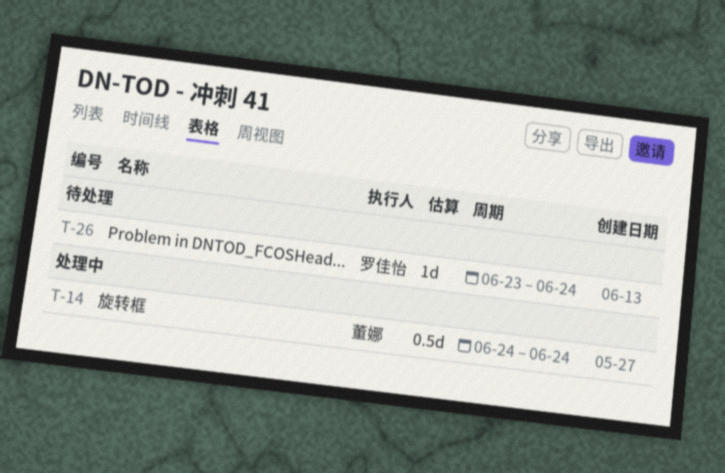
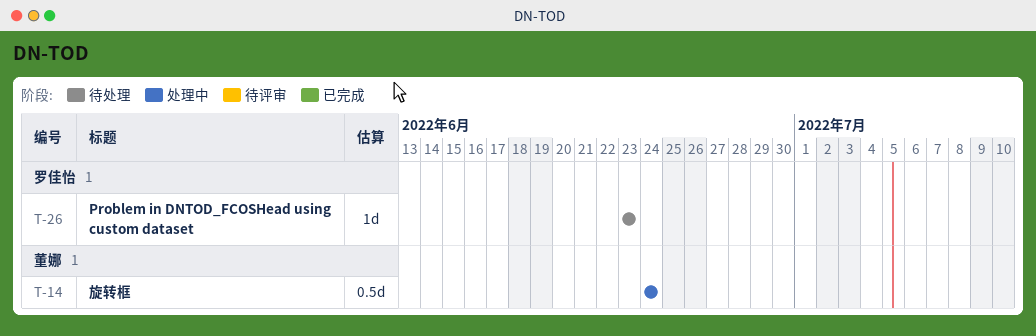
T-26, due: Jun 24 -> Jun 23

